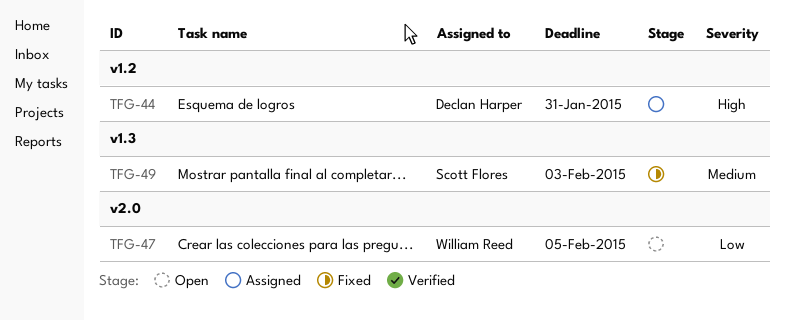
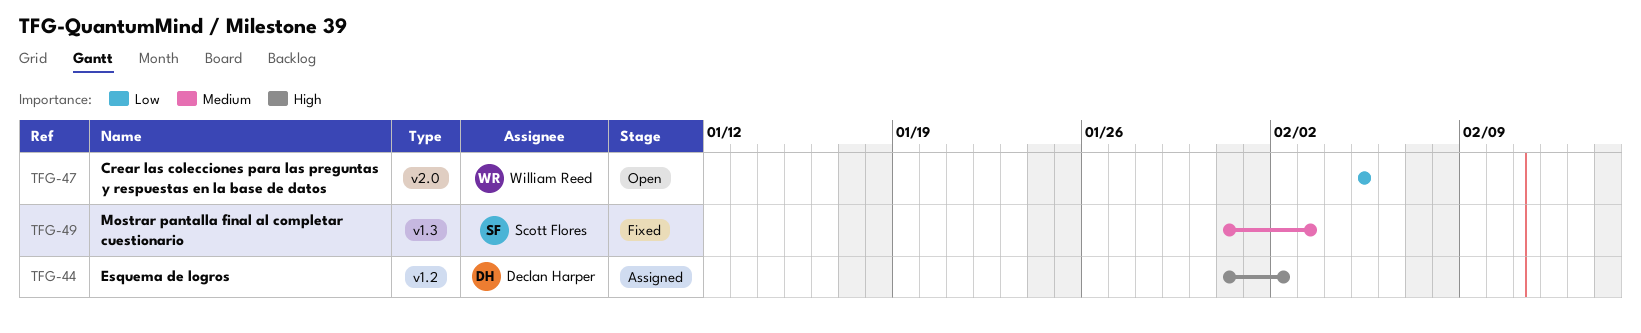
TFG-44, due: Jan 31 -> Feb 2

